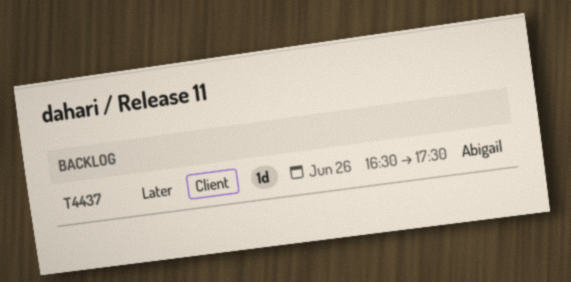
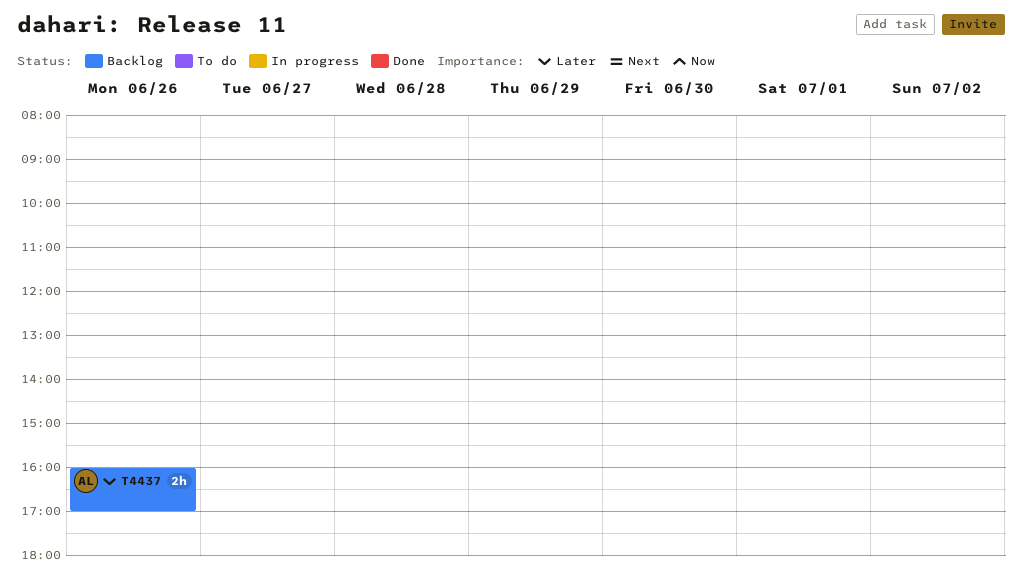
T4437, estimate: 1d -> 2h
T4437, begins: 16:30 -> 16:00
T4437, ends: 17:30 -> 17:00

